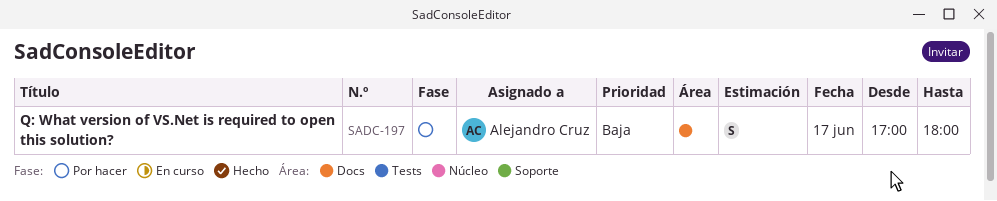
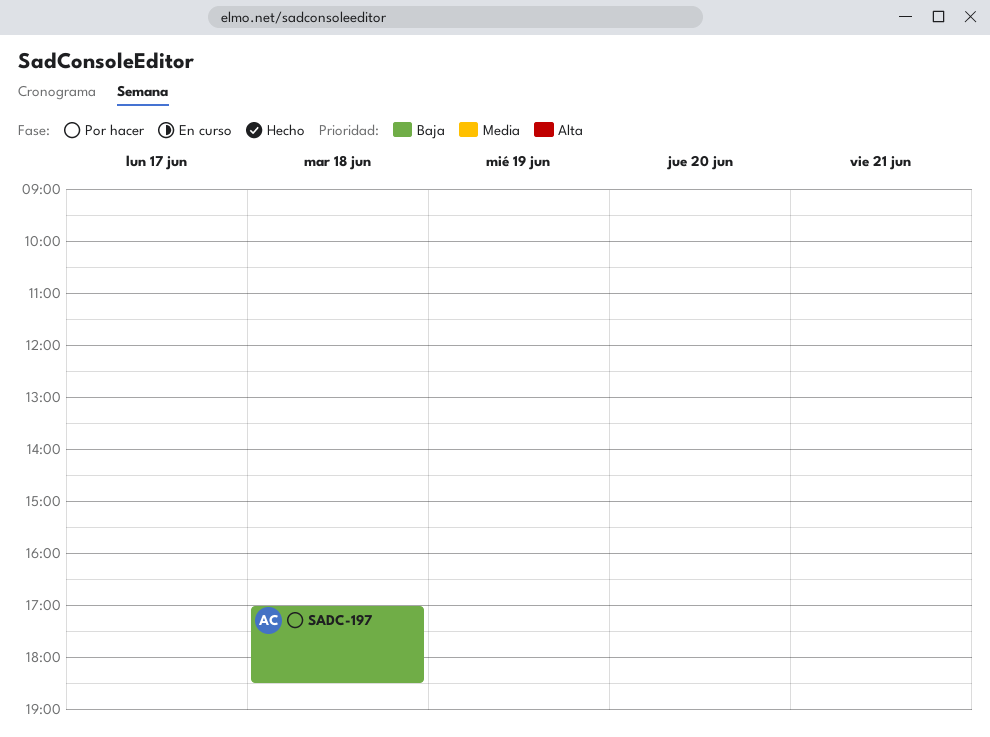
SADC-197, day: Jun 17 -> Jun 18
SADC-197, ends: 18:00 -> 18:30

